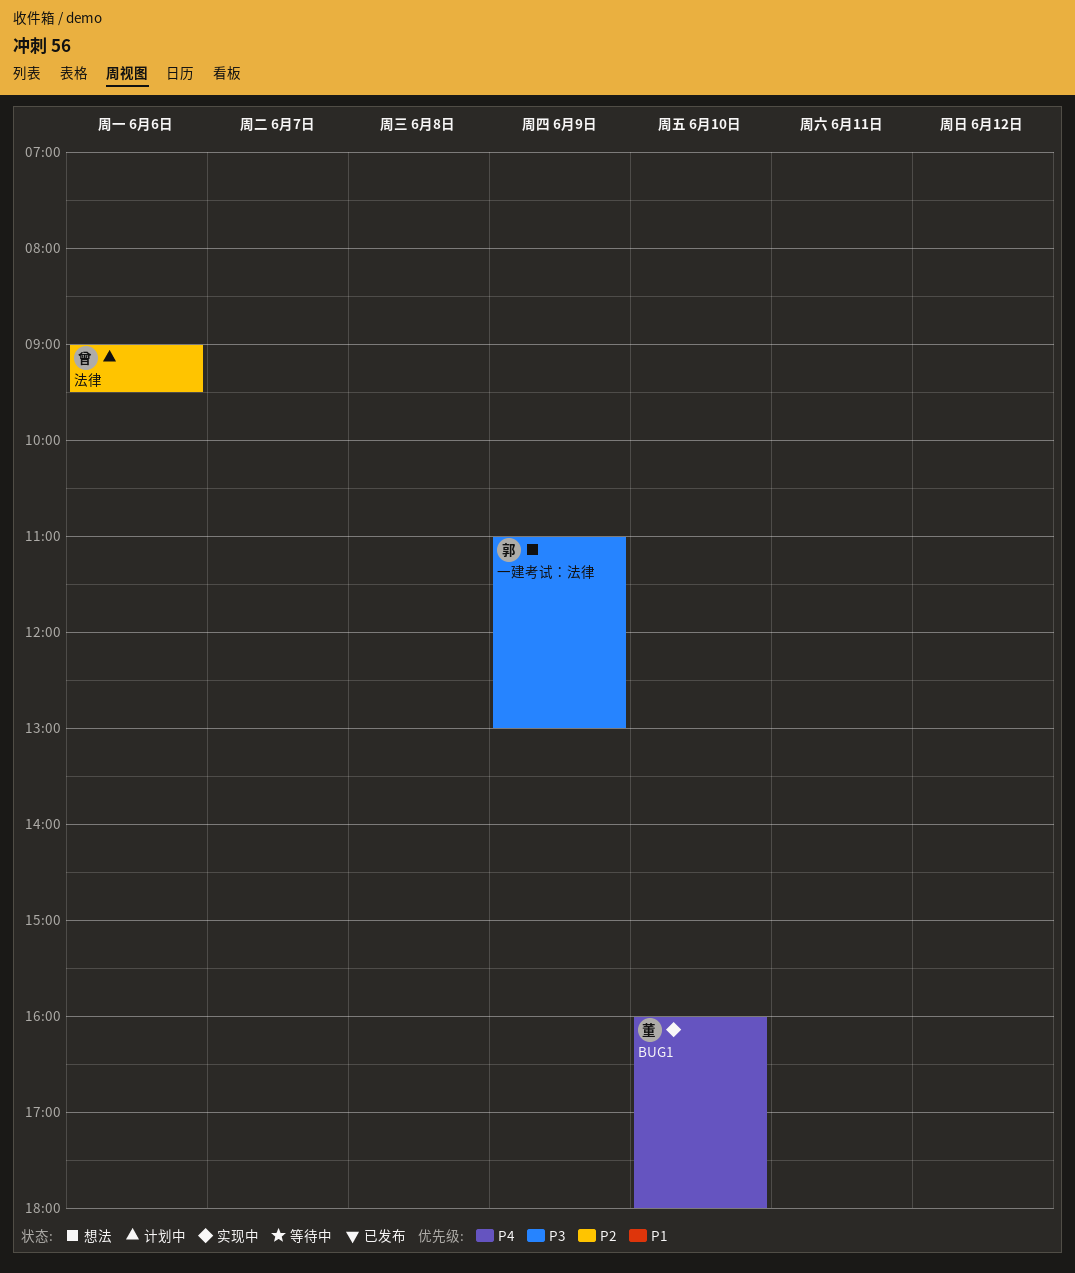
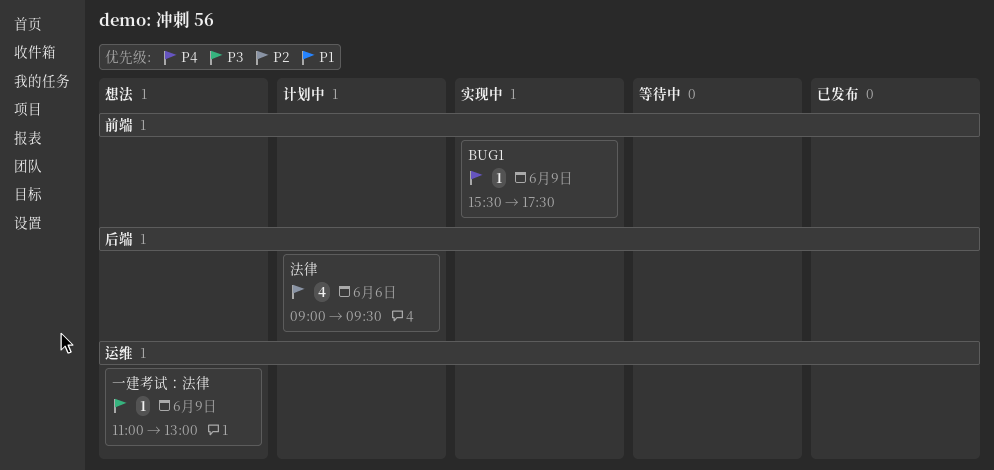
BUG1, day: Jun 10 -> Jun 9
BUG1, begins: 16:00 -> 15:30
BUG1, ends: 18:00 -> 17:30

